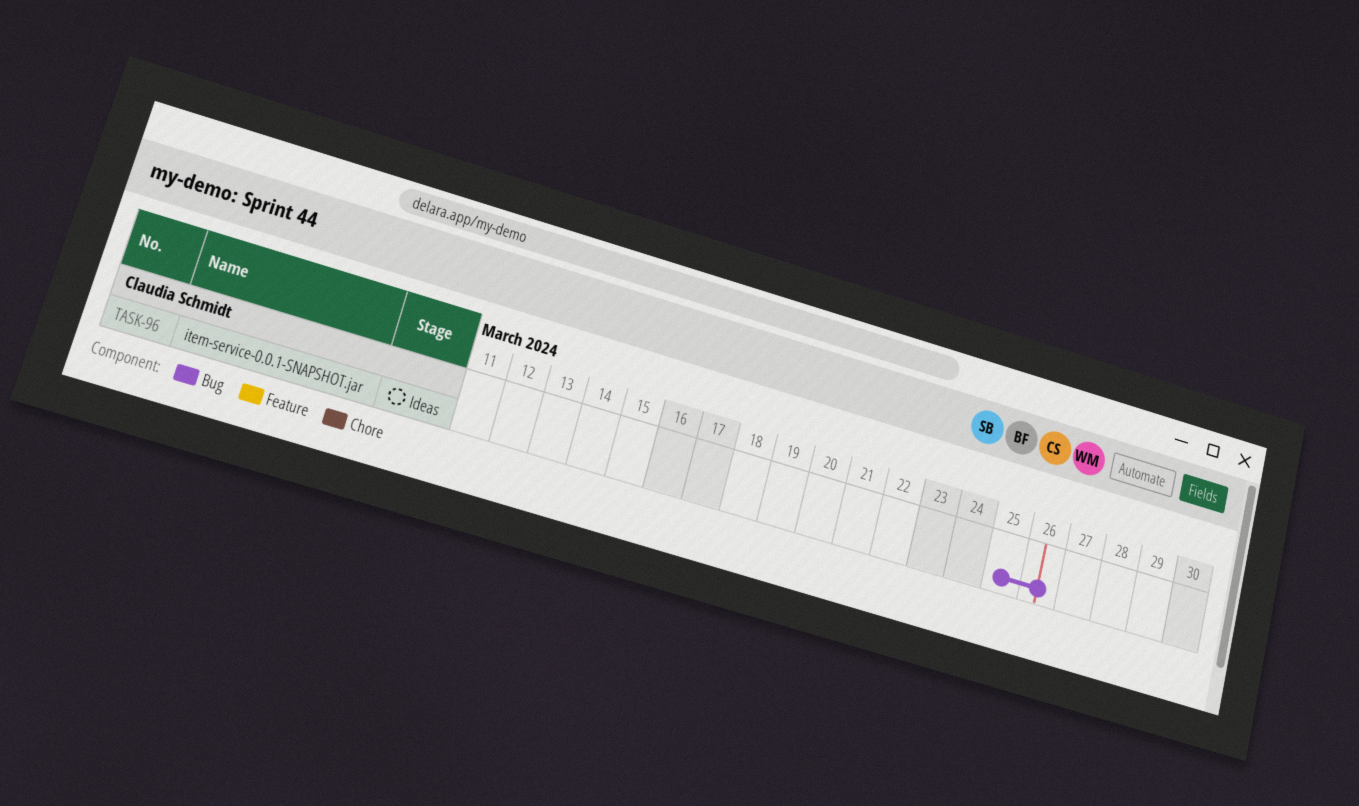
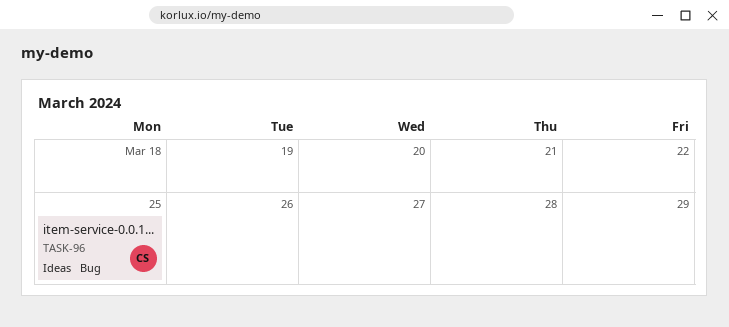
TASK-96, due: Mar 26 -> Mar 25

